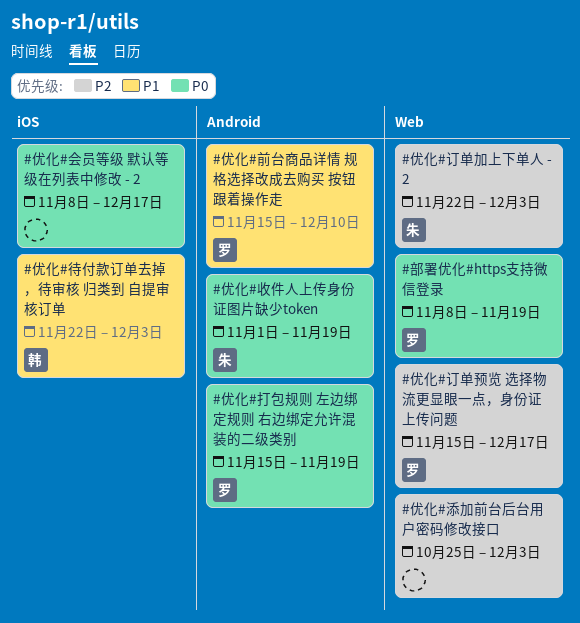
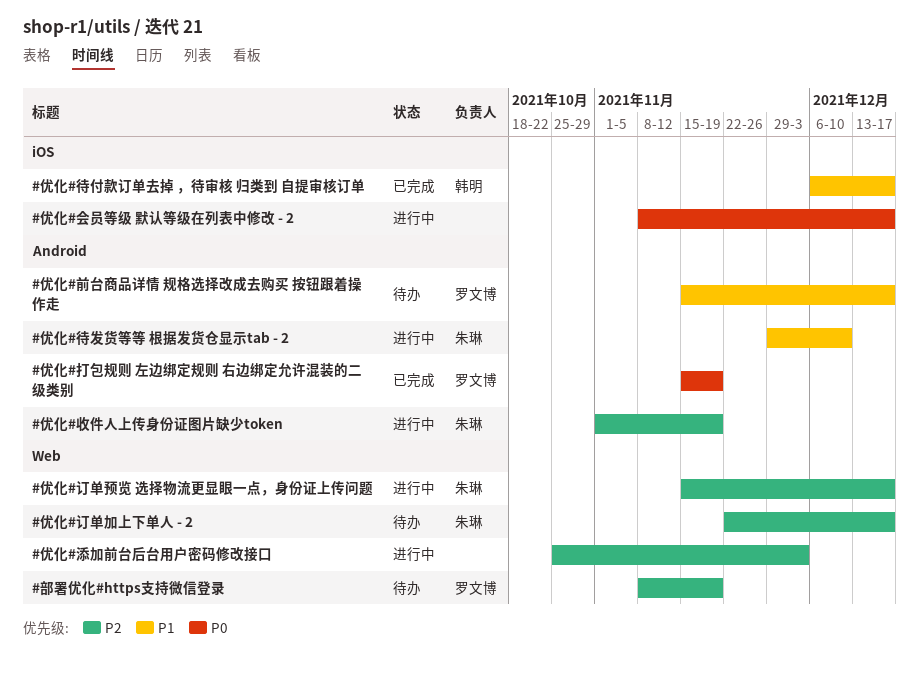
#优化#前台商品详情 规格选择改成去购买 按钮跟着操作走, due: Dec 10 -> Dec 17
#优化#待付款订单去掉 ，待审核 归类到 自提审核订单, start: Nov 22 -> Dec 6
#优化#待付款订单去掉 ，待审核 归类到 自提审核订单, due: Dec 3 -> Dec 17
#优化#待发货等等 根据发货仓显示tab - 2: none -> present
#优化#收件人上传身份证图片缺少token, priority: P0 -> P2
#优化#订单加上下单人 - 2, due: Dec 3 -> Dec 17
#优化#订单预览 选择物流更显眼一点，身份证上传问题, owner: 罗文博 -> 朱琳
#部署优化#https支持微信登录, priority: P0 -> P2

